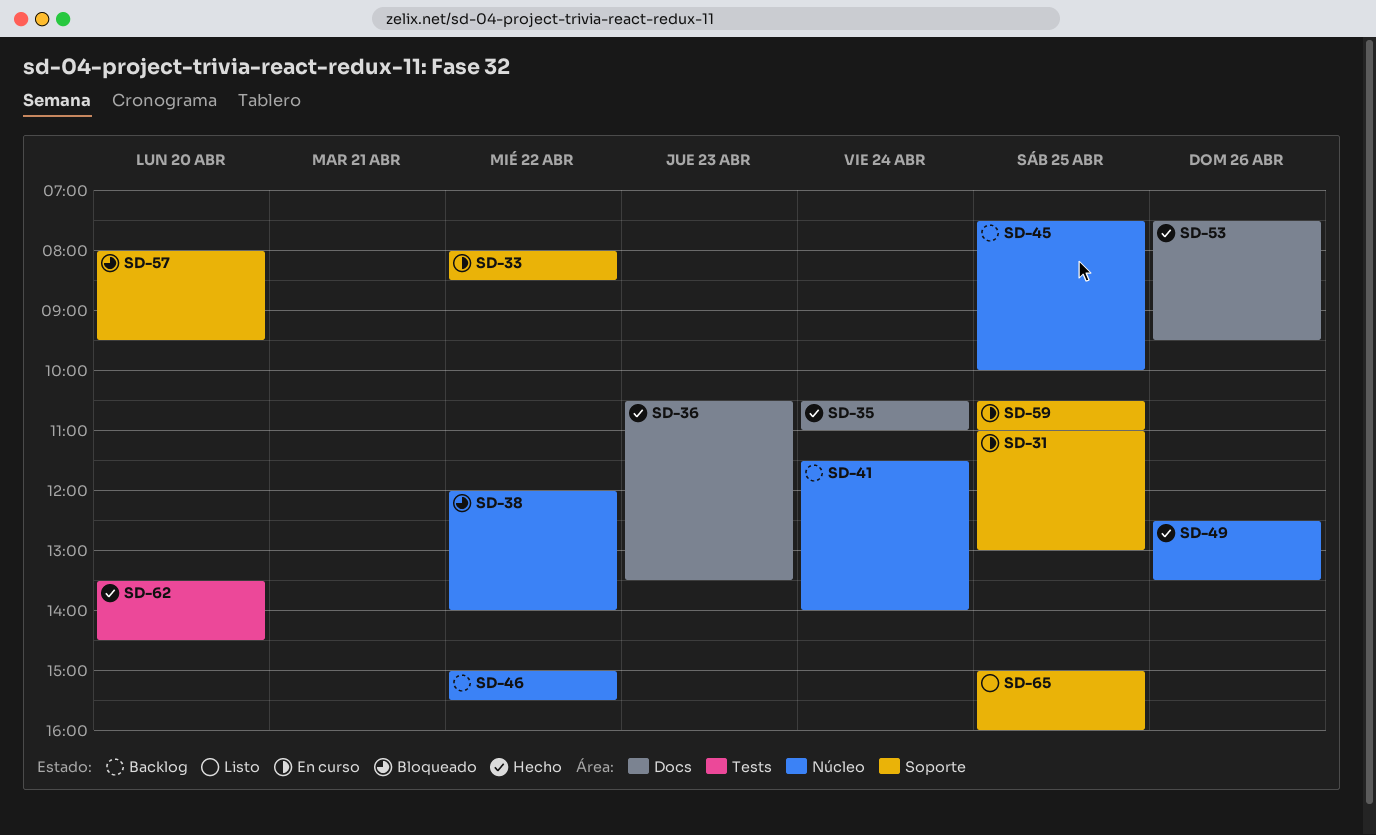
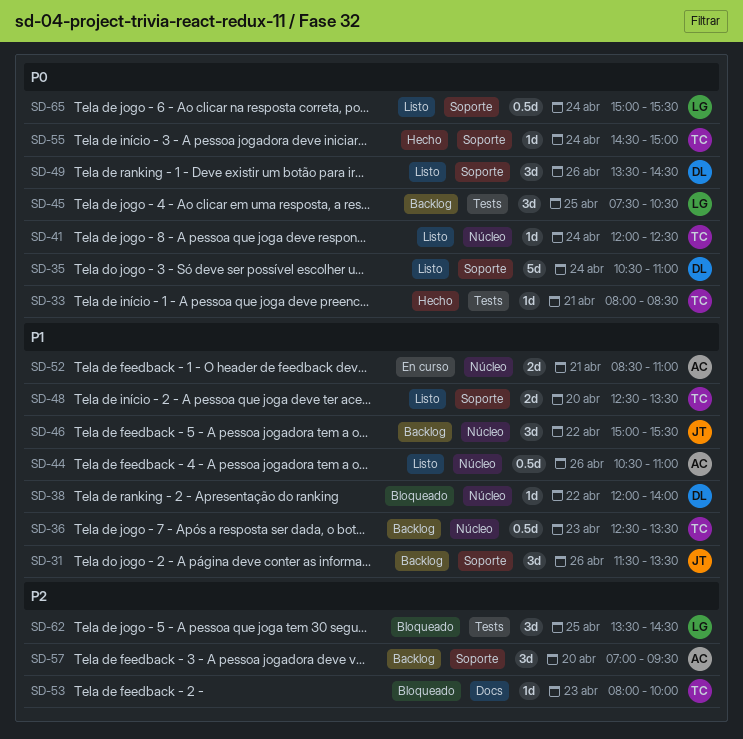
SD-31, status: En curso -> Backlog
SD-31, day: Apr 25 -> Apr 26
SD-31, begins: 11:00 -> 11:30
SD-31, ends: 13:00 -> 13:30
SD-33, status: En curso -> Hecho
SD-33, label: Soporte -> Tests
SD-33, day: Apr 22 -> Apr 21
SD-35, status: Hecho -> Listo
SD-35, label: Docs -> Soporte
SD-36, status: Hecho -> Backlog
SD-36, label: Docs -> Núcleo
SD-36, begins: 10:30 -> 12:30
SD-41, status: Backlog -> Listo
SD-41, begins: 11:30 -> 12:00
SD-41, ends: 14:00 -> 12:30
SD-44: none -> present
SD-45, label: Núcleo -> Tests
SD-45, ends: 10:00 -> 10:30
SD-48: none -> present
SD-49, status: Hecho -> Listo
SD-49, label: Núcleo -> Soporte
SD-49, begins: 12:30 -> 13:30
SD-49, ends: 13:30 -> 14:30
SD-52: none -> present
SD-53, status: Hecho -> Bloqueado
SD-53, day: Apr 26 -> Apr 23
SD-53, begins: 07:30 -> 08:00
SD-53, ends: 09:30 -> 10:00
SD-55: none -> present
SD-57, status: Bloqueado -> Backlog
SD-57, begins: 08:00 -> 07:00
SD-59: present -> none
SD-62, status: Hecho -> Bloqueado
SD-62, day: Apr 20 -> Apr 25
SD-65, day: Apr 25 -> Apr 24
SD-65, ends: 16:00 -> 15:30

